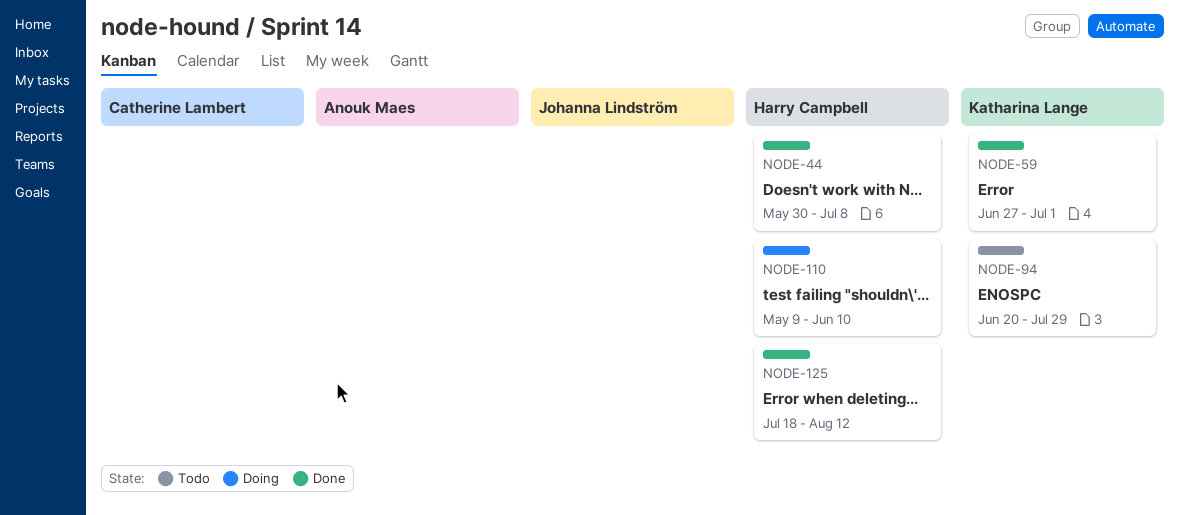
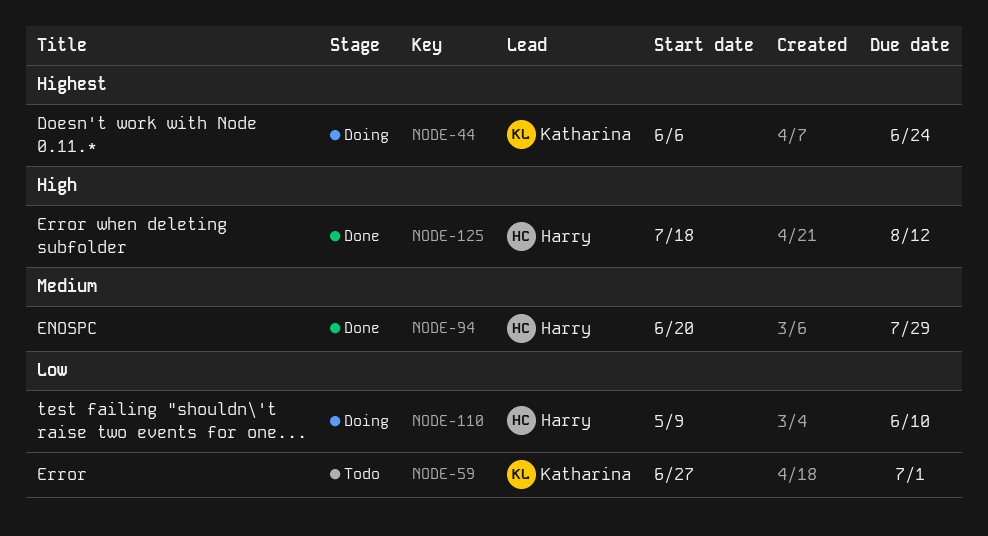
NODE-44, status: Done -> Doing
NODE-44, owner: Harry Campbell -> Katharina Lange
NODE-44, start: May 30 -> Jun 6
NODE-44, due: Jul 8 -> Jun 24
NODE-59, status: Done -> Todo
NODE-94, status: Todo -> Done
NODE-94, owner: Katharina Lange -> Harry Campbell

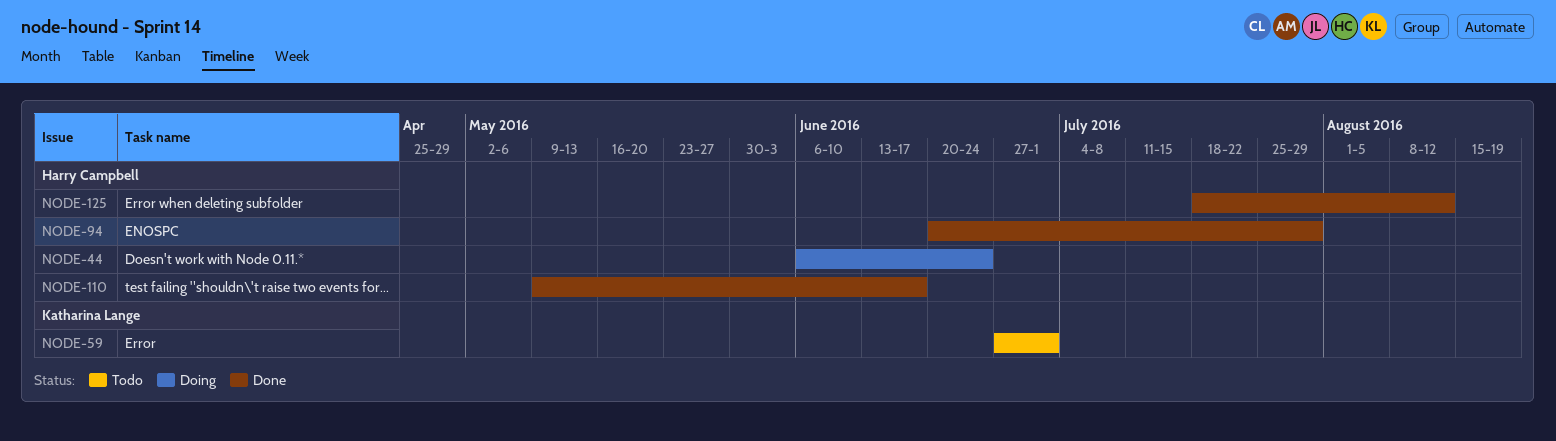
NODE-44, owner: Katharina Lange -> Harry Campbell
NODE-110, status: Doing -> Done
NODE-110, due: Jun 10 -> Jun 17

